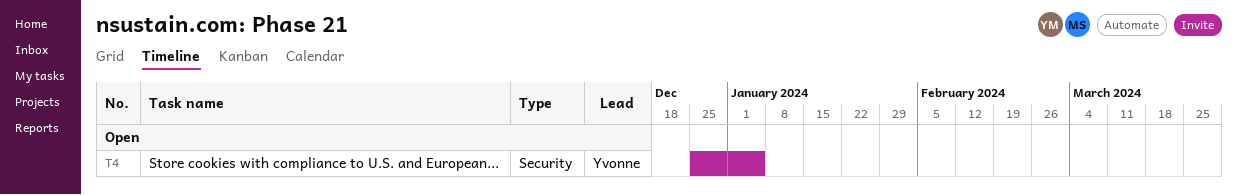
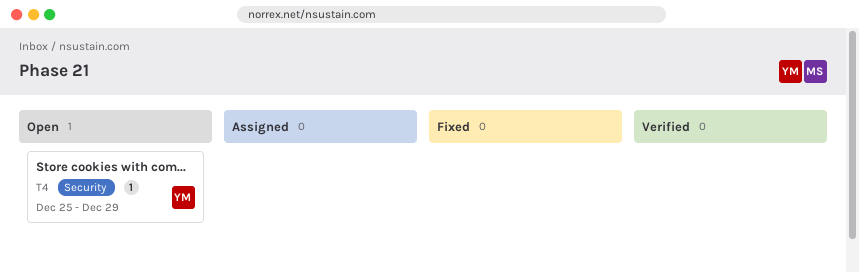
T4, due: Jan 5 -> Dec 29

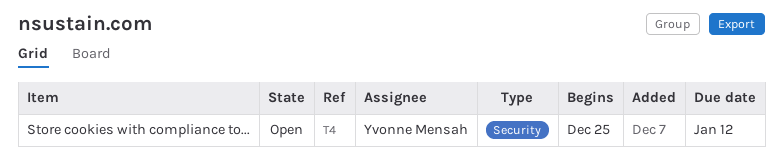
T4, due: Dec 29 -> Jan 12

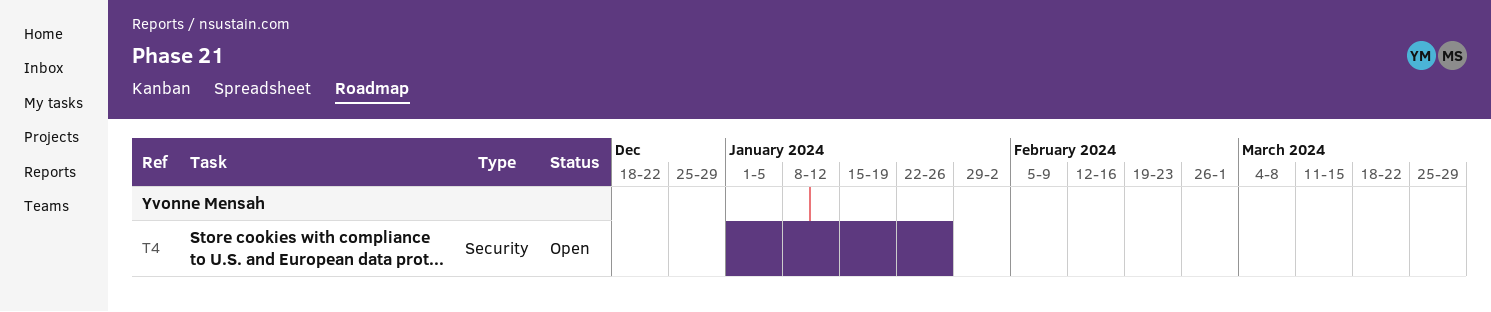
T4, start: Dec 25 -> Jan 1
T4, due: Jan 12 -> Jan 26

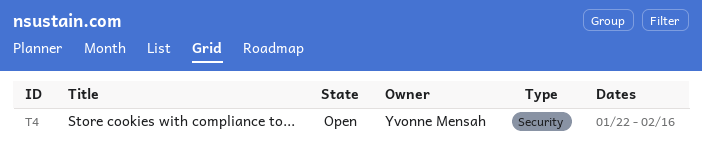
T4, start: Jan 1 -> Jan 22
T4, due: Jan 26 -> Feb 16

